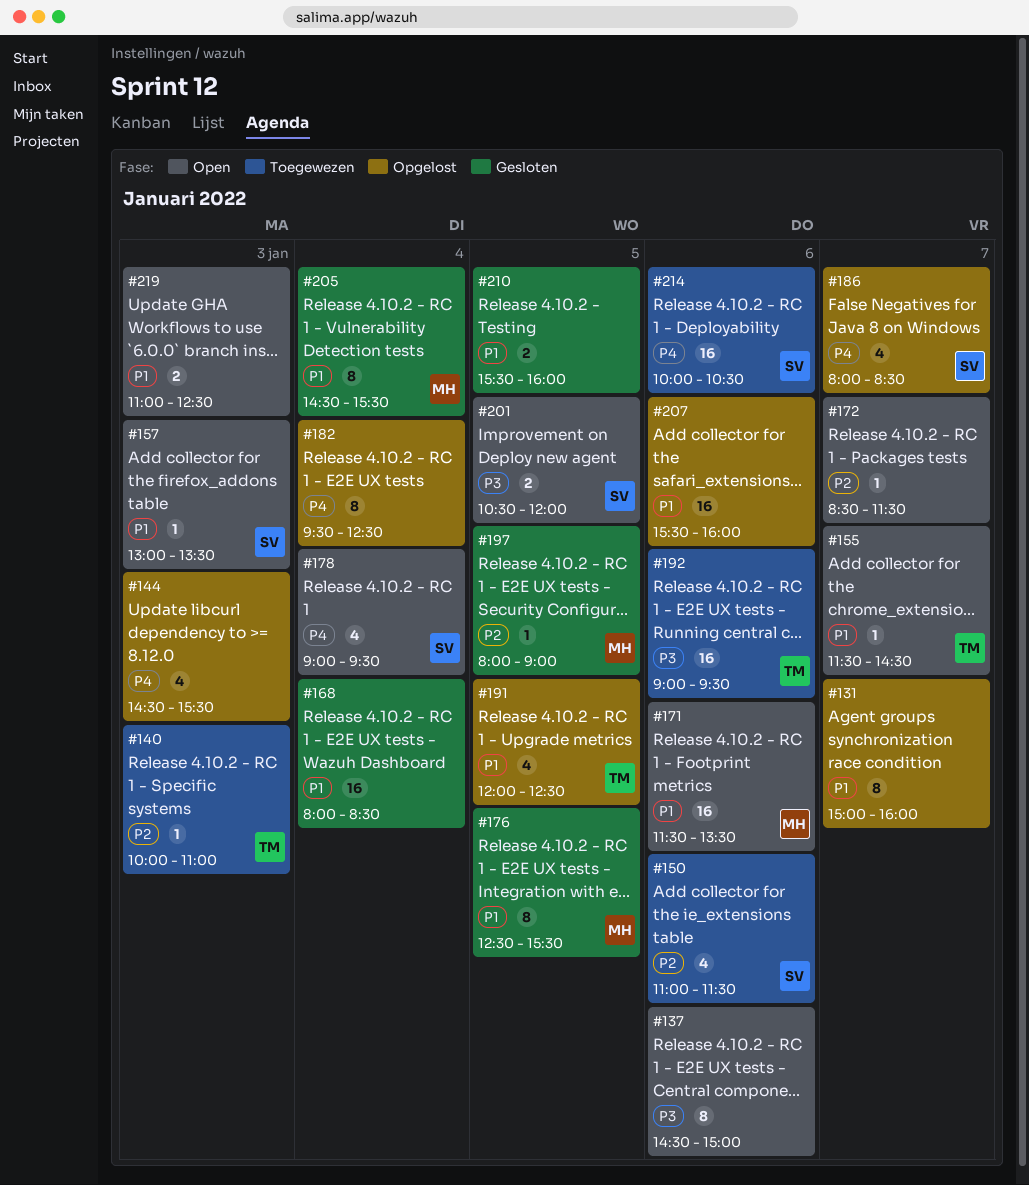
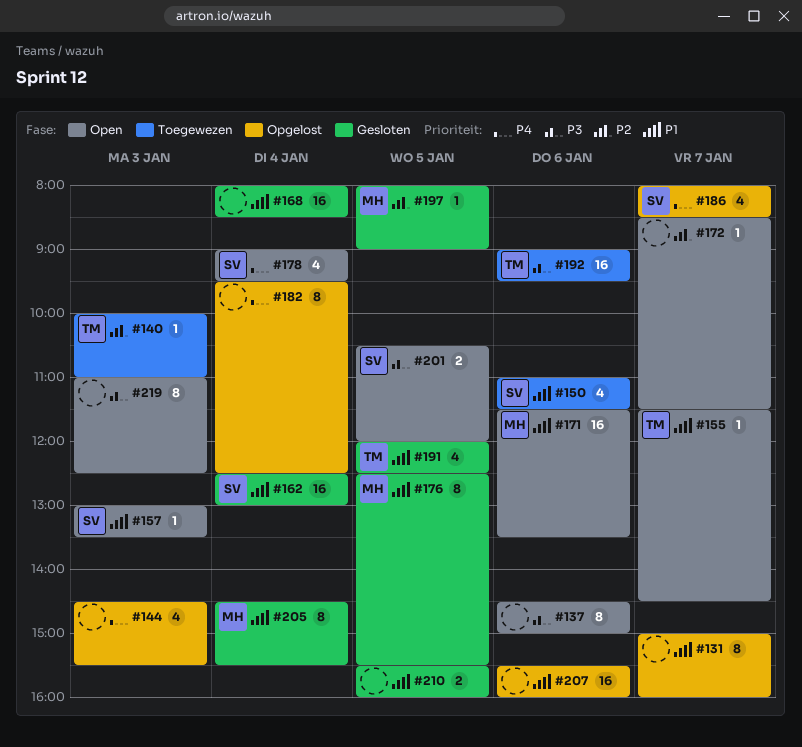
#150, priority: P2 -> P1
#162: none -> present
#191, status: Opgelost -> Gesloten
#214: present -> none
#219, priority: P1 -> P3
#219, estimate: 2 -> 8

